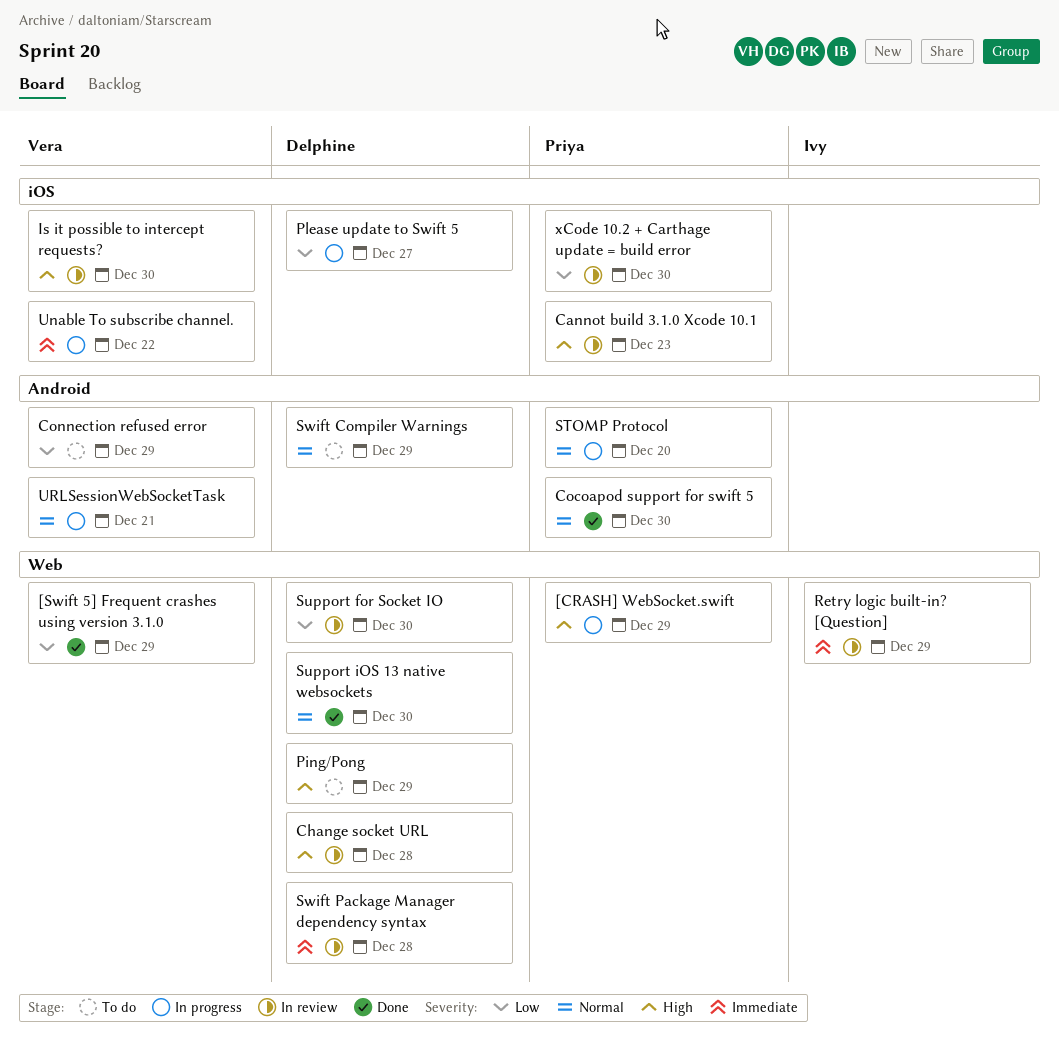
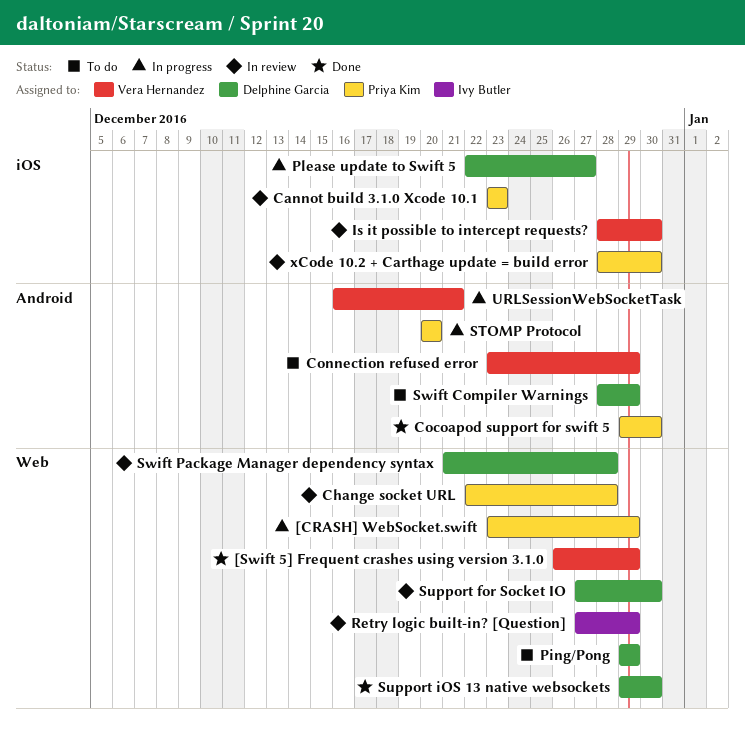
Change socket URL, owner: Delphine Garcia -> Priya Kim
Unable To subscribe channel.: present -> none

